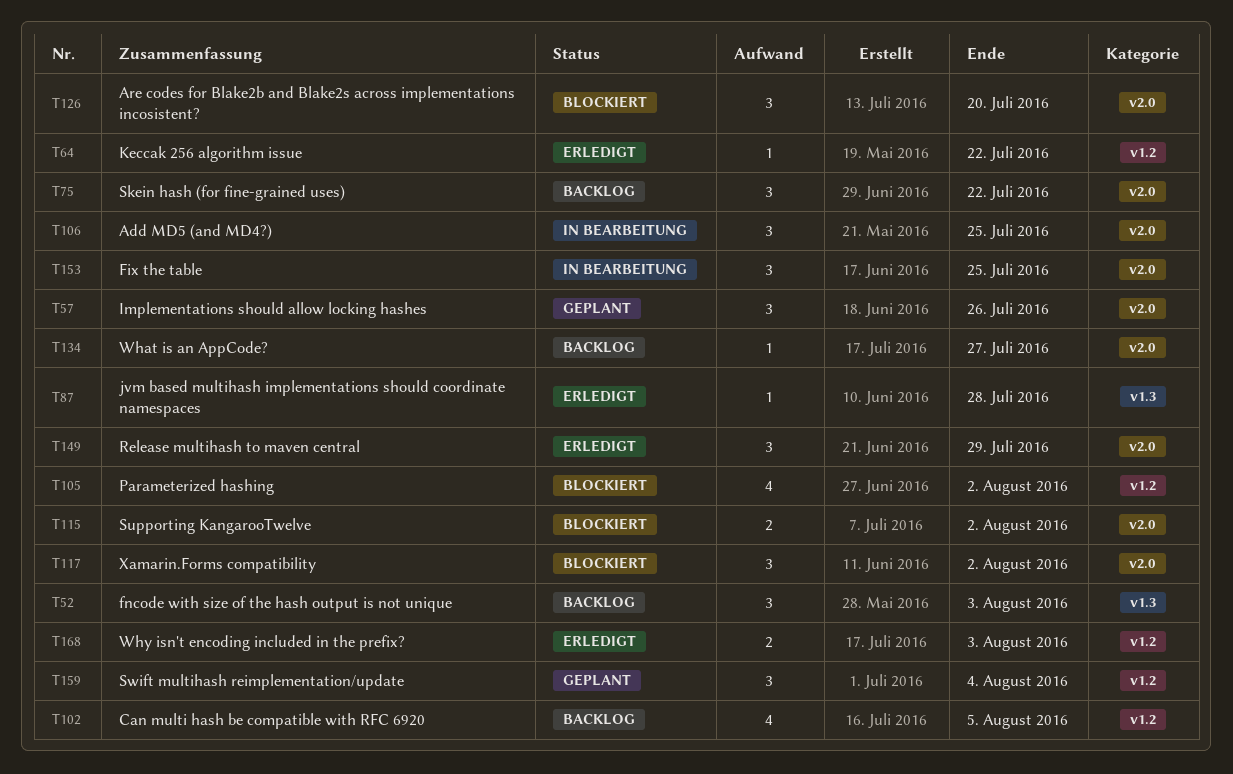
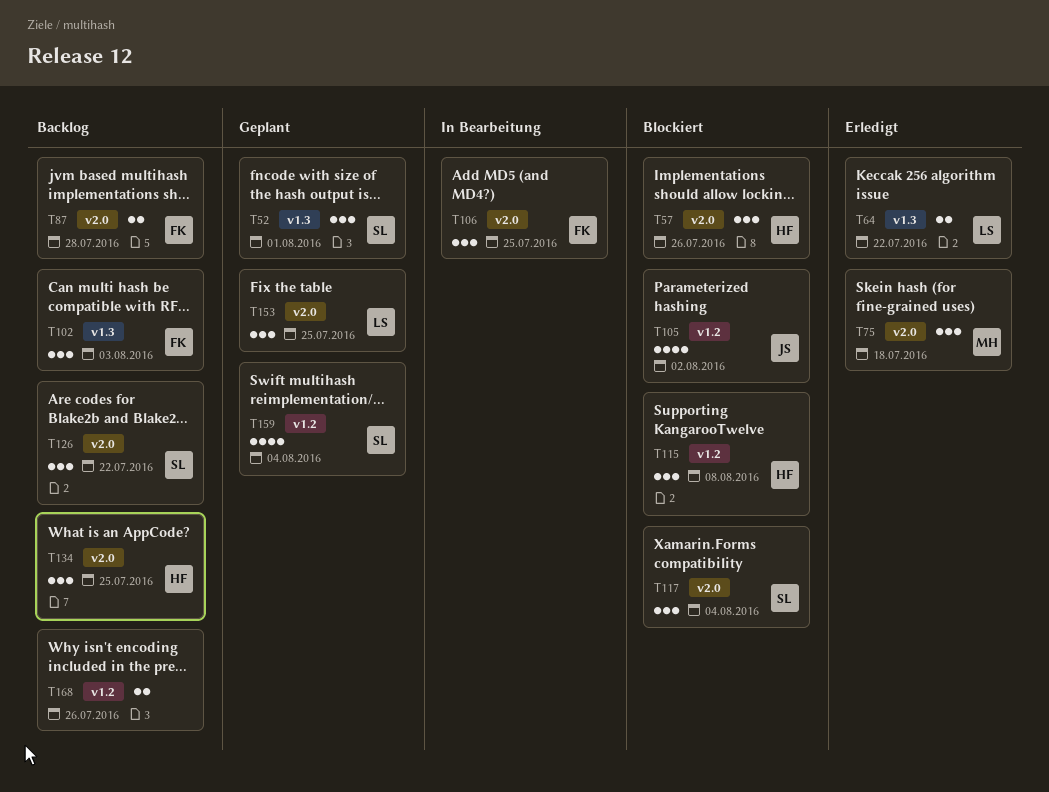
T52, status: Backlog -> Geplant
T52, due: Aug 3 -> Aug 1
T57, status: Geplant -> Blockiert
T64, label: v1.2 -> v1.3
T64, estimate: 1 -> 2
T75, status: Backlog -> Erledigt
T75, due: Jul 22 -> Jul 18
T87, status: Erledigt -> Backlog
T87, label: v1.3 -> v2.0
T87, estimate: 1 -> 2
T102, label: v1.2 -> v1.3
T102, estimate: 4 -> 3
T102, due: Aug 5 -> Aug 3
T115, label: v2.0 -> v1.2
T115, estimate: 2 -> 3
T115, due: Aug 2 -> Aug 8
T117, due: Aug 2 -> Aug 4
T126, status: Blockiert -> Backlog
T126, due: Jul 20 -> Jul 22
T134, estimate: 1 -> 3
T134, due: Jul 27 -> Jul 25
T149: present -> none
T153, status: In Bearbeitung -> Geplant
T159, estimate: 3 -> 4
T168, status: Erledigt -> Backlog
T168, due: Aug 3 -> Jul 26

